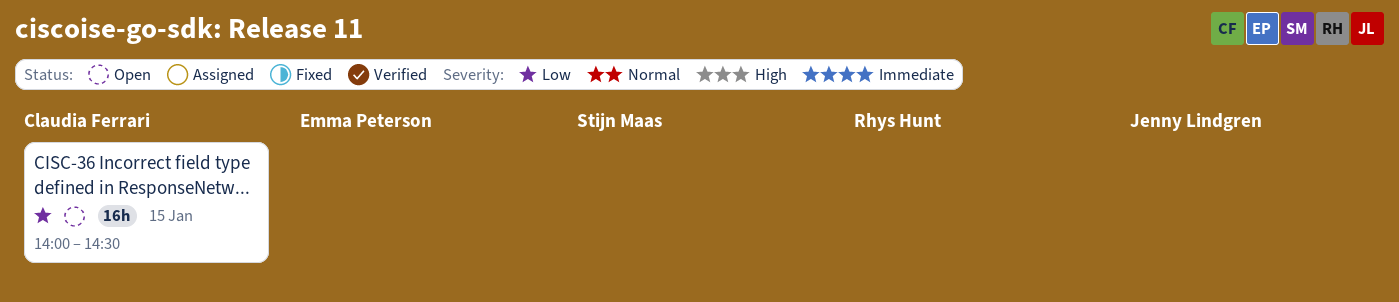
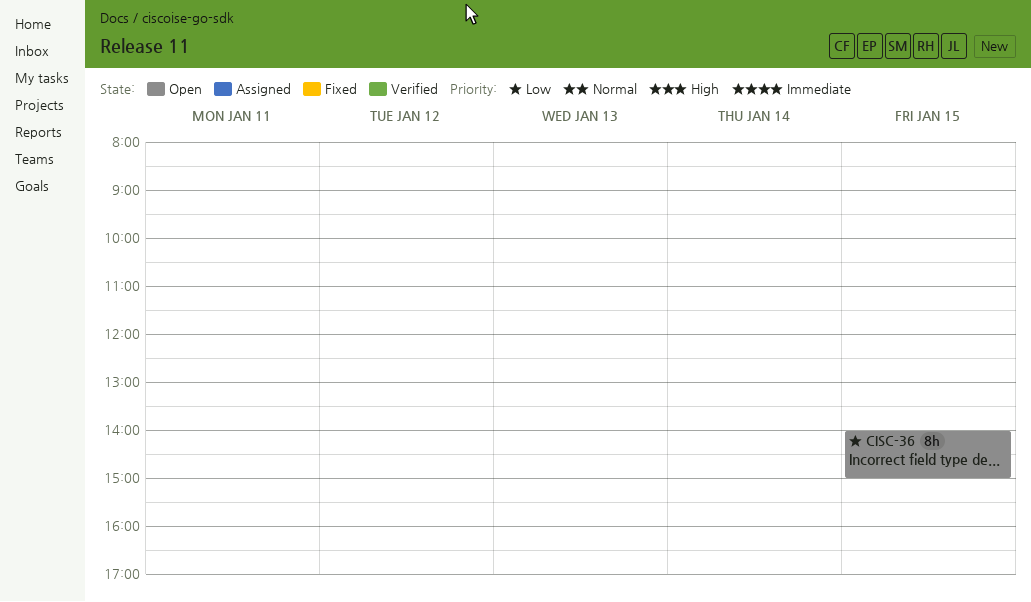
CISC-36, estimate: 16h -> 8h
CISC-36, ends: 14:30 -> 15:00

